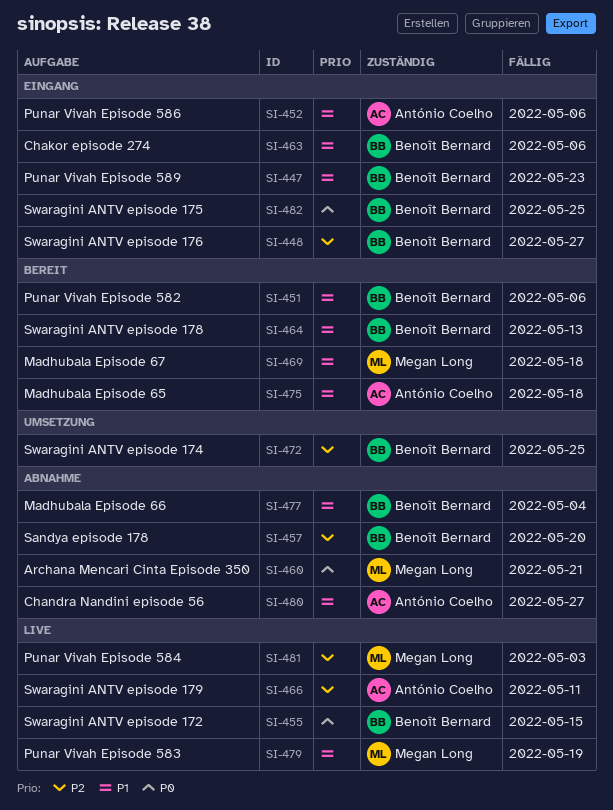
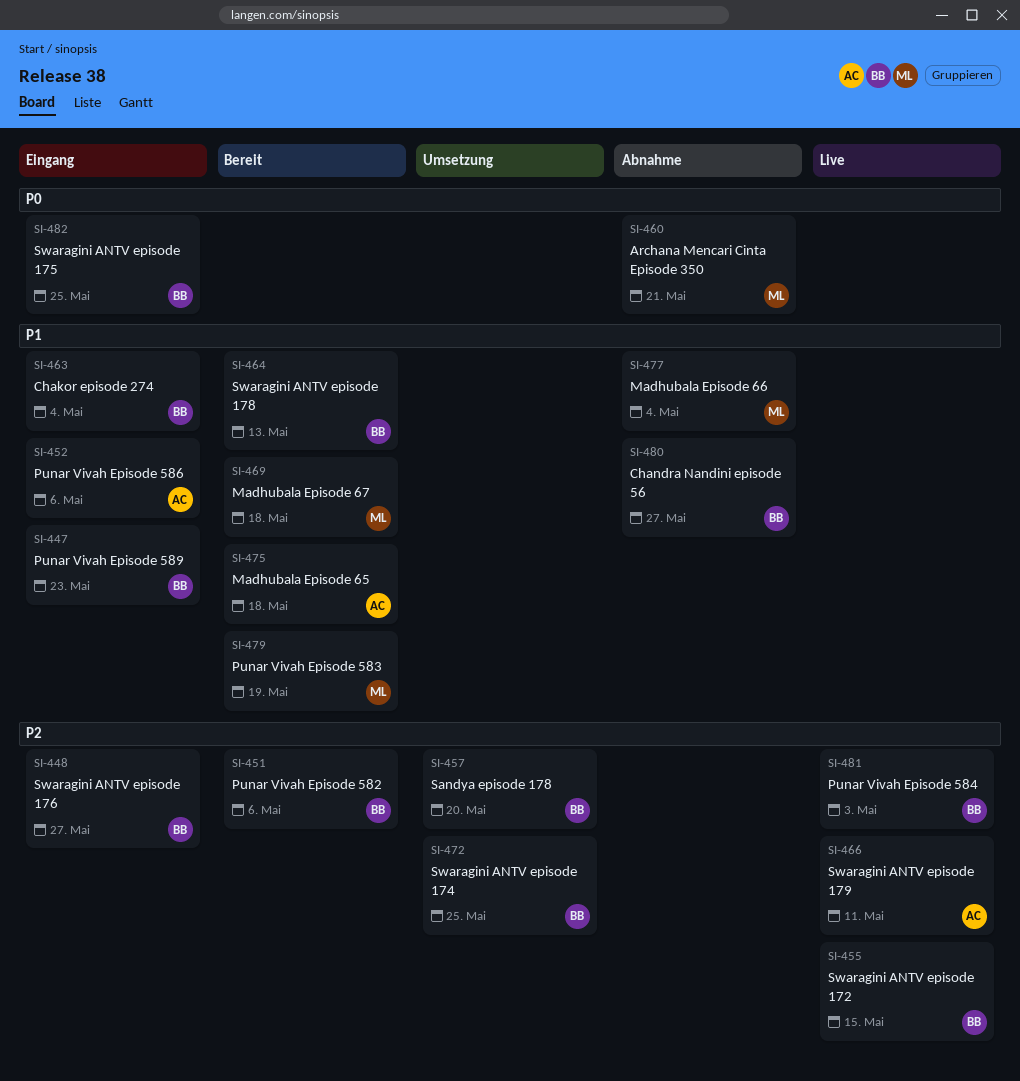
SI-451, priority: P1 -> P2
SI-455, priority: P0 -> P2
SI-457, status: Abnahme -> Umsetzung
SI-463, due: May 6 -> May 4
SI-477, owner: Benoît Bernard -> Megan Long
SI-479, status: Live -> Bereit
SI-480, owner: António Coelho -> Benoît Bernard
SI-481, owner: Megan Long -> Benoît Bernard

